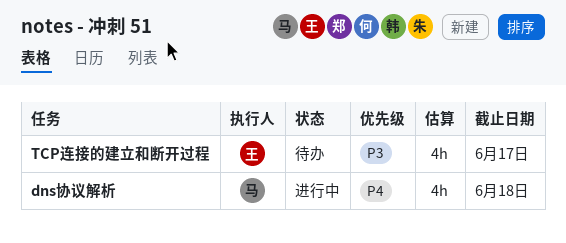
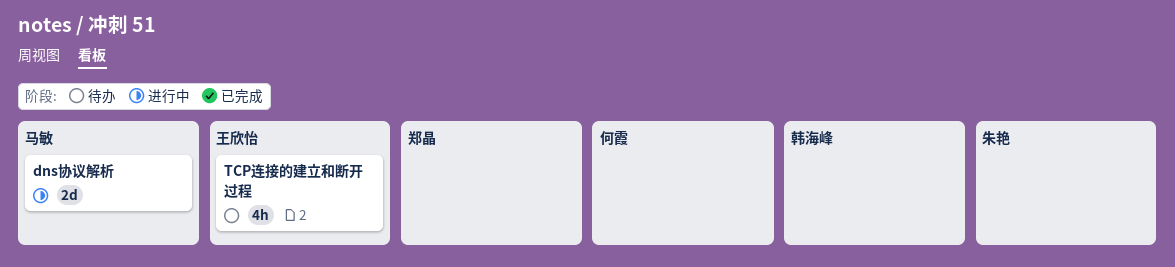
dns协议解析, estimate: 4h -> 2d

